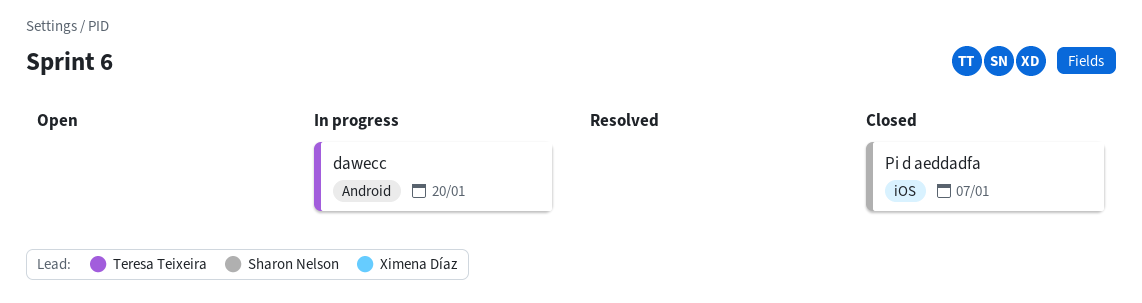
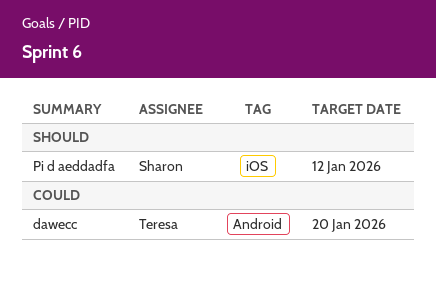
Pi d aeddadfa, due: Jan 7 -> Jan 12

